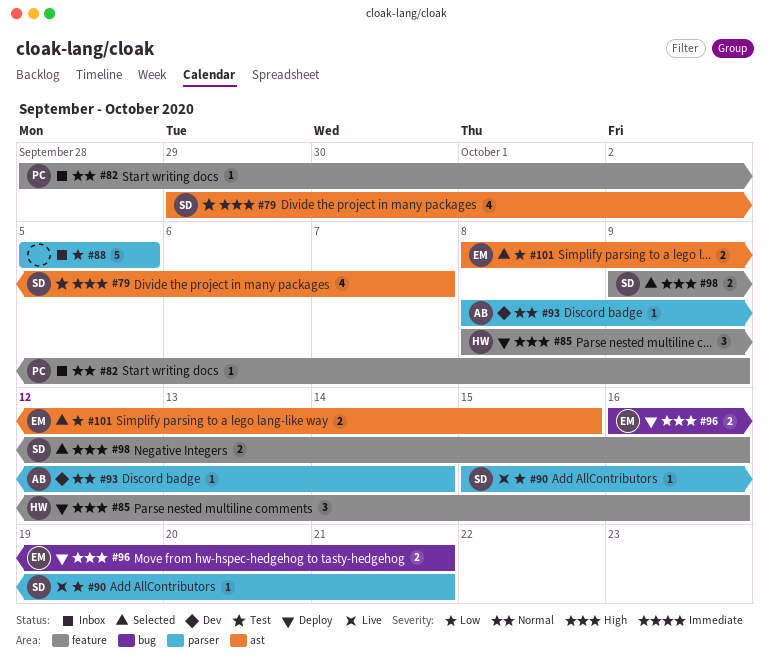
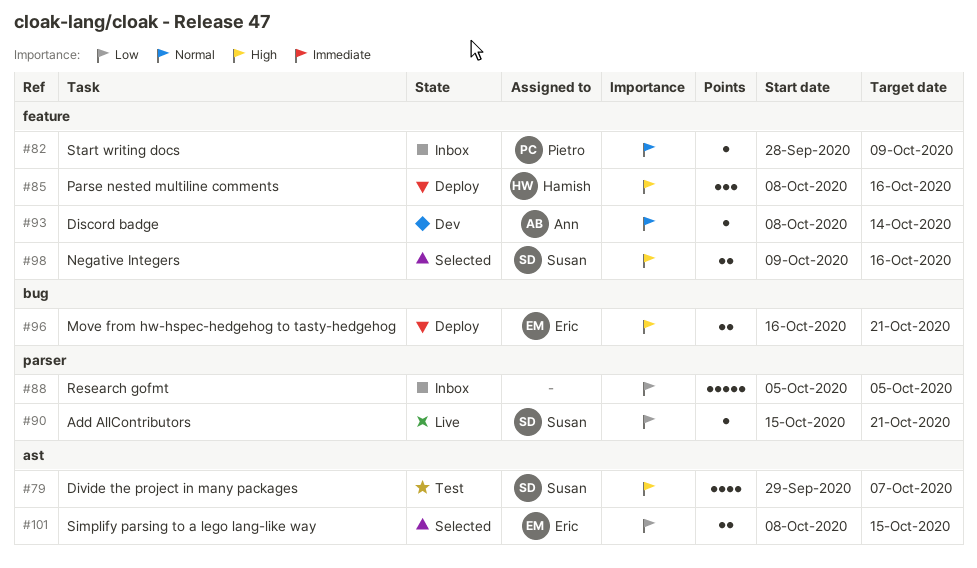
#93, label: parser -> feature

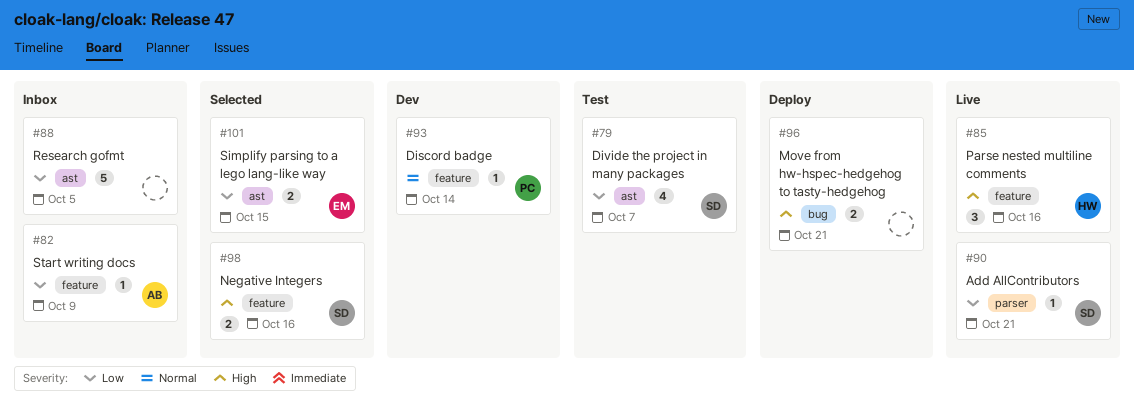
#79, priority: High -> Low
#82, owner: Pietro -> Ann
#82, priority: Normal -> Low
#85, status: Deploy -> Live
#88, label: parser -> ast
#93, owner: Ann -> Pietro
#96, owner: Eric -> none

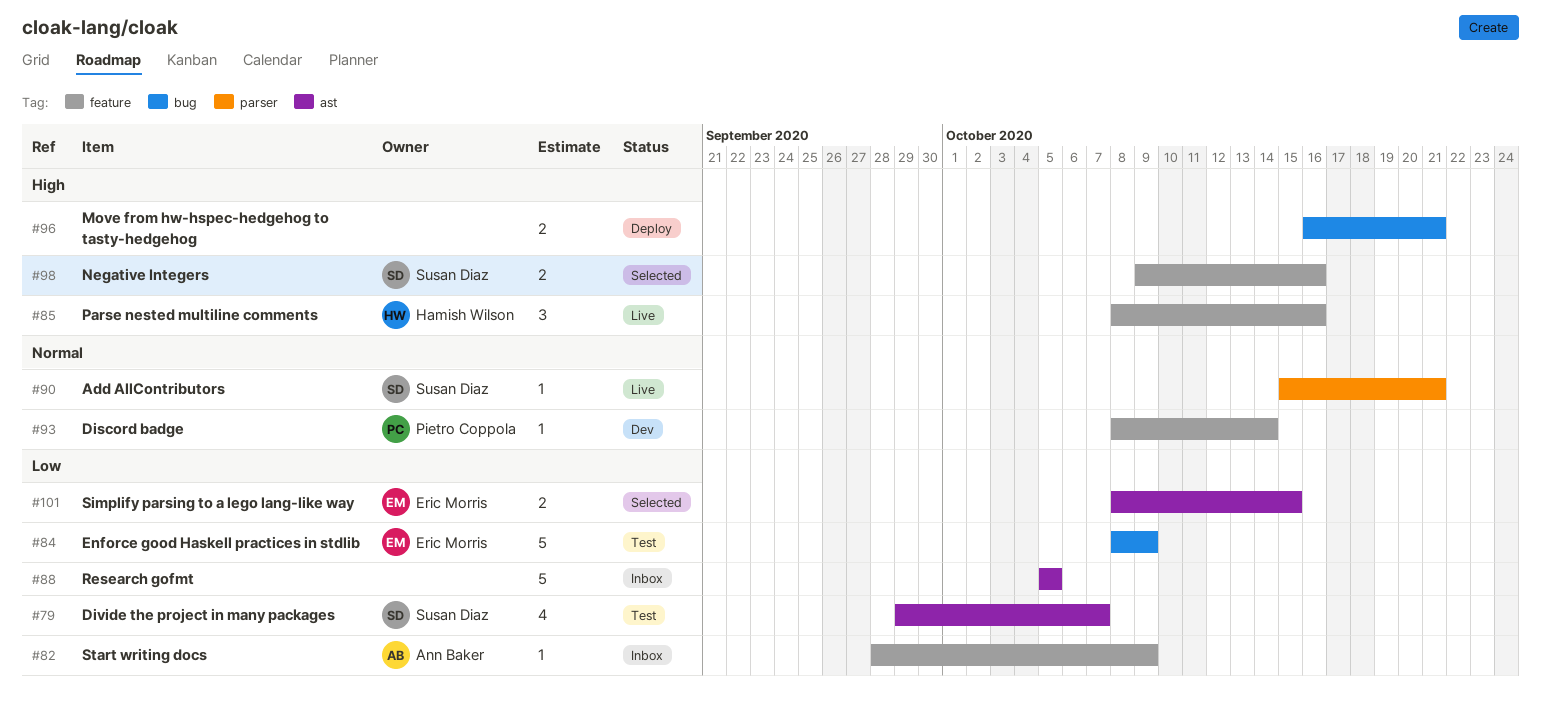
#84: none -> present
#90, priority: Low -> Normal

